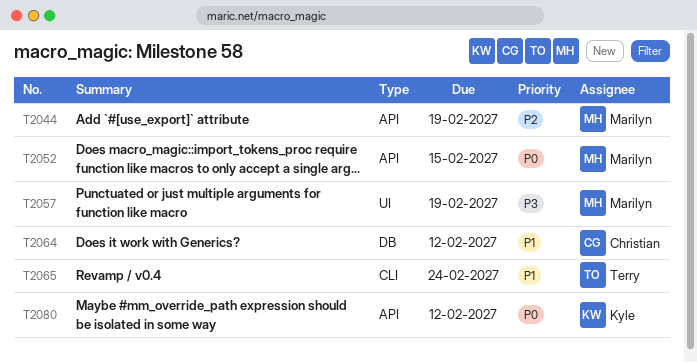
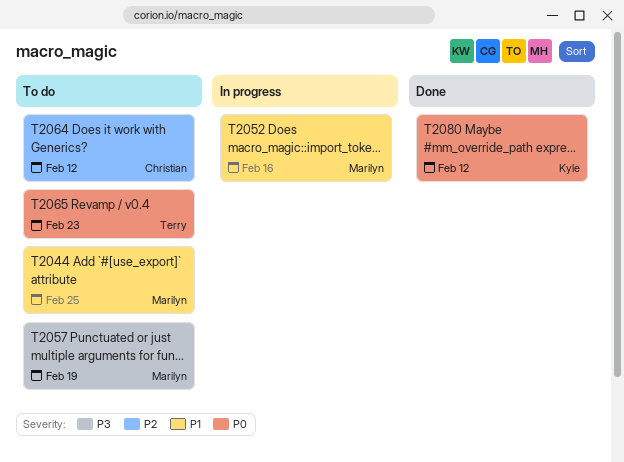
T2044, priority: P2 -> P1
T2044, due: Feb 19 -> Feb 25
T2052, priority: P0 -> P1
T2052, due: Feb 15 -> Feb 16
T2064, priority: P1 -> P2
T2065, priority: P1 -> P0
T2065, due: Feb 24 -> Feb 23

